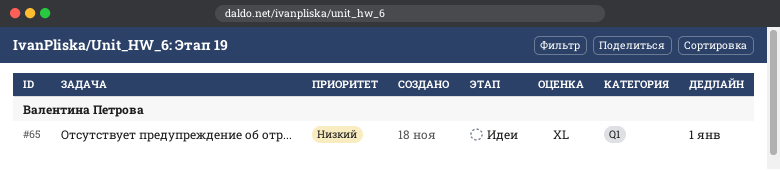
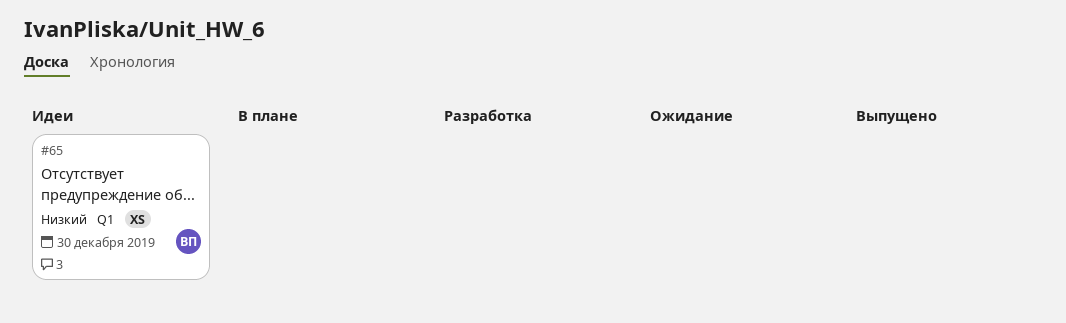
#65, estimate: XL -> XS
#65, due: Jan 1 -> Dec 30

